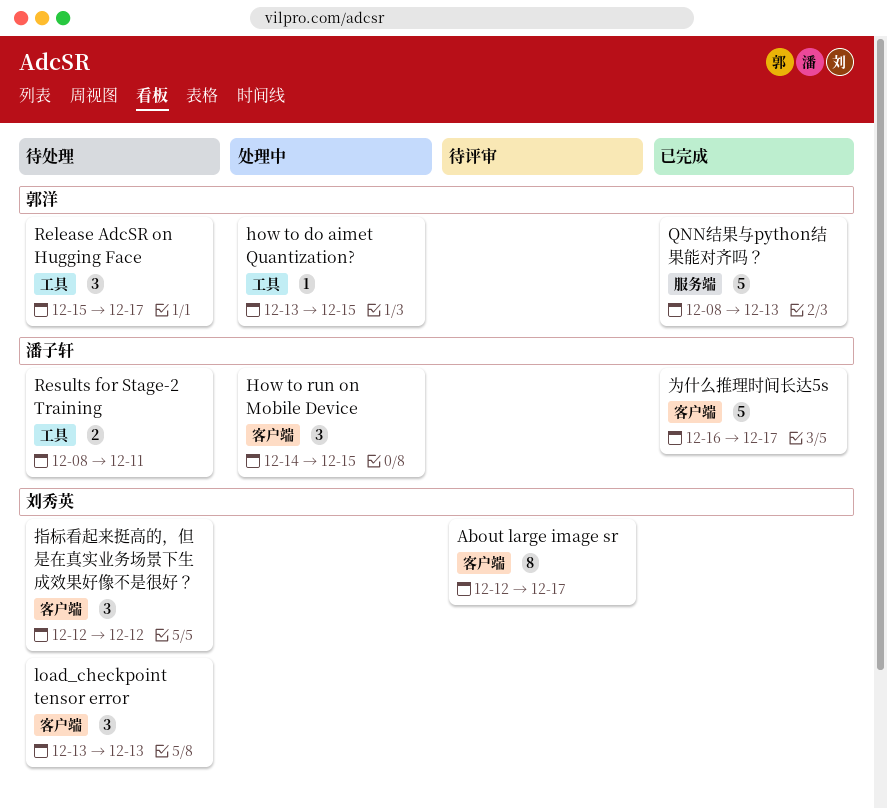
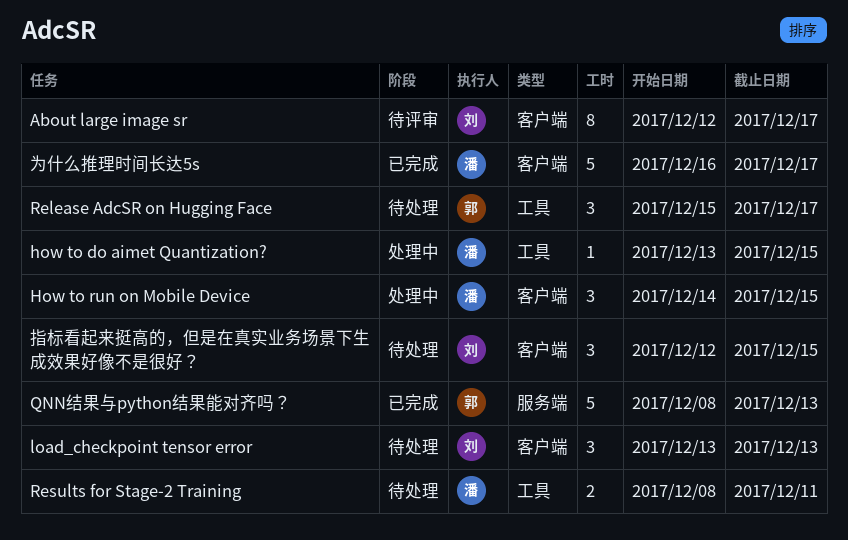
how to do aimet Quantization?, owner: 郭洋 -> 潘子轩
指标看起来挺高的，但是在真实业务场景下生成效果好像不是很好？, due: Dec 12 -> Dec 15

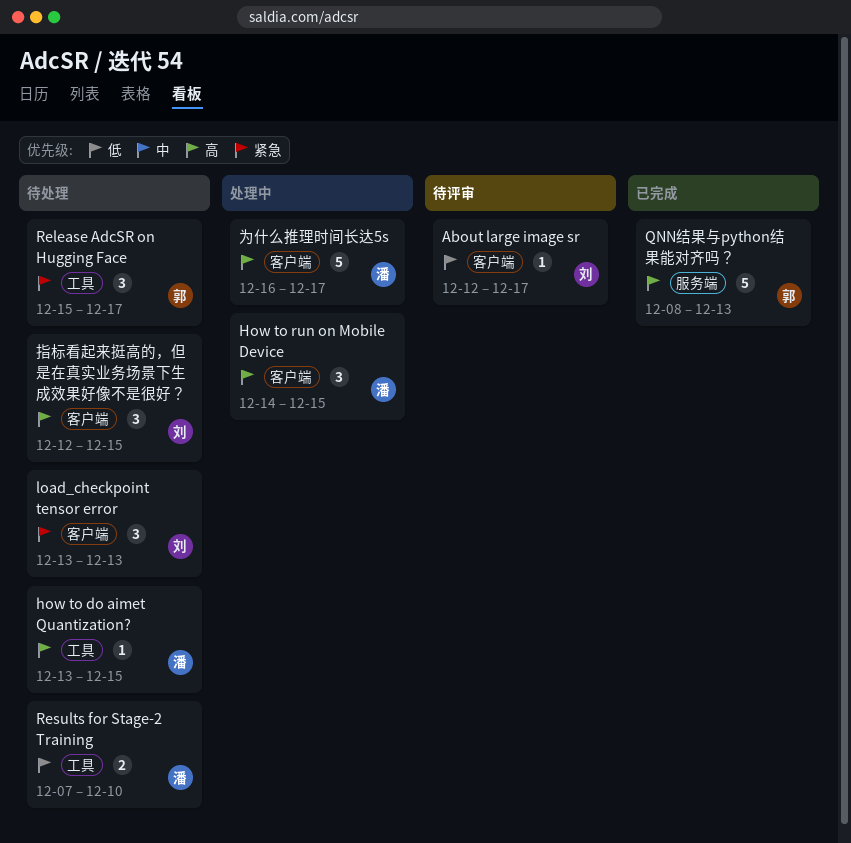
About large image sr, estimate: 8 -> 1
how to do aimet Quantization?, status: 处理中 -> 待处理
Results for Stage-2 Training, start: Dec 8 -> Dec 7
Results for Stage-2 Training, due: Dec 11 -> Dec 10
为什么推理时间长达5s, status: 已完成 -> 处理中

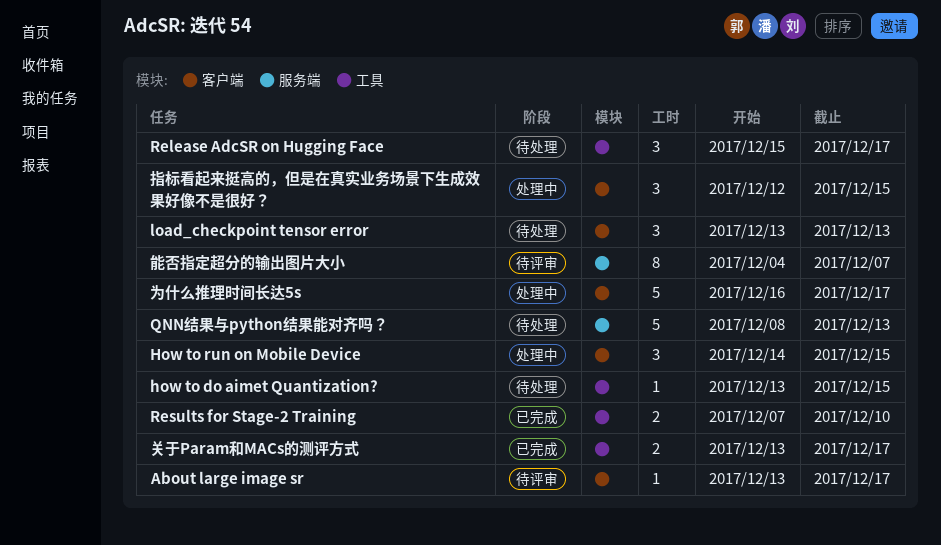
About large image sr, start: Dec 12 -> Dec 13
QNN结果与python结果能对齐吗？, status: 已完成 -> 待处理
Results for Stage-2 Training, status: 待处理 -> 已完成
关于Param和MACs的测评方式: none -> present
指标看起来挺高的，但是在真实业务场景下生成效果好像不是很好？, status: 待处理 -> 处理中
能否指定超分的输出图片大小: none -> present

